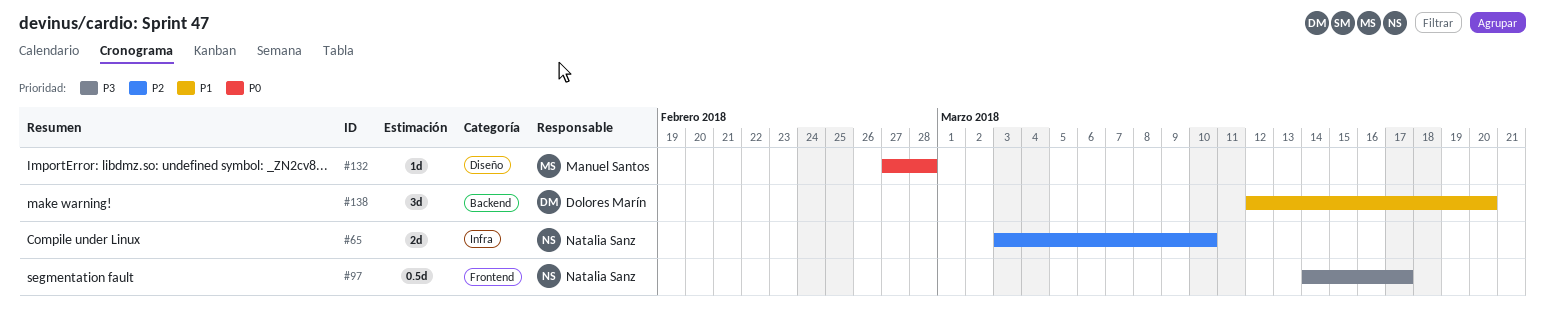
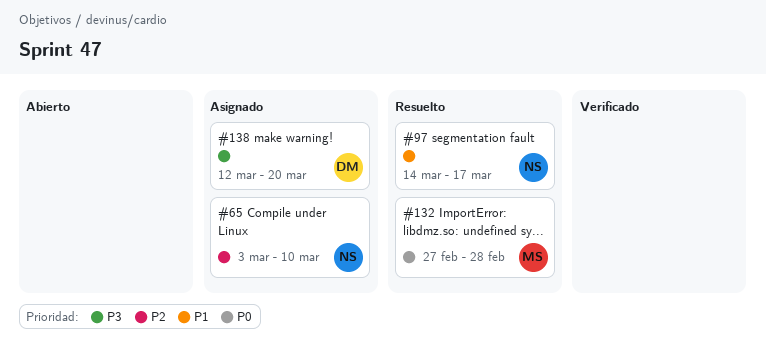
#97, priority: P3 -> P1
#138, priority: P1 -> P3

